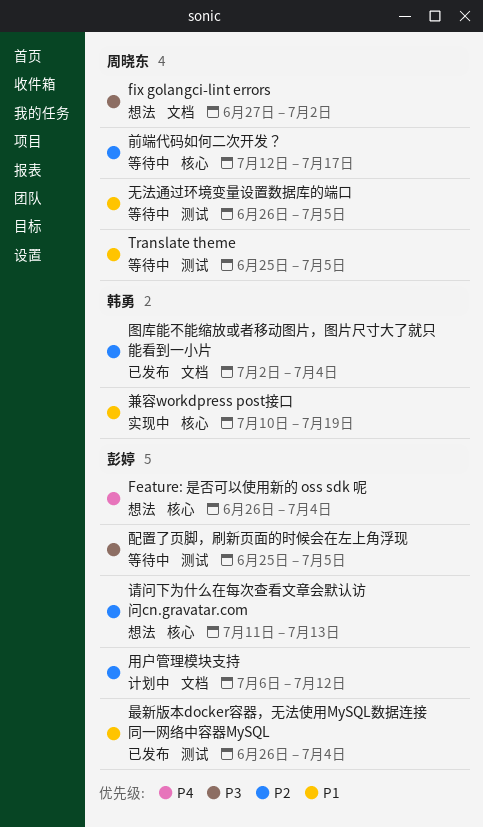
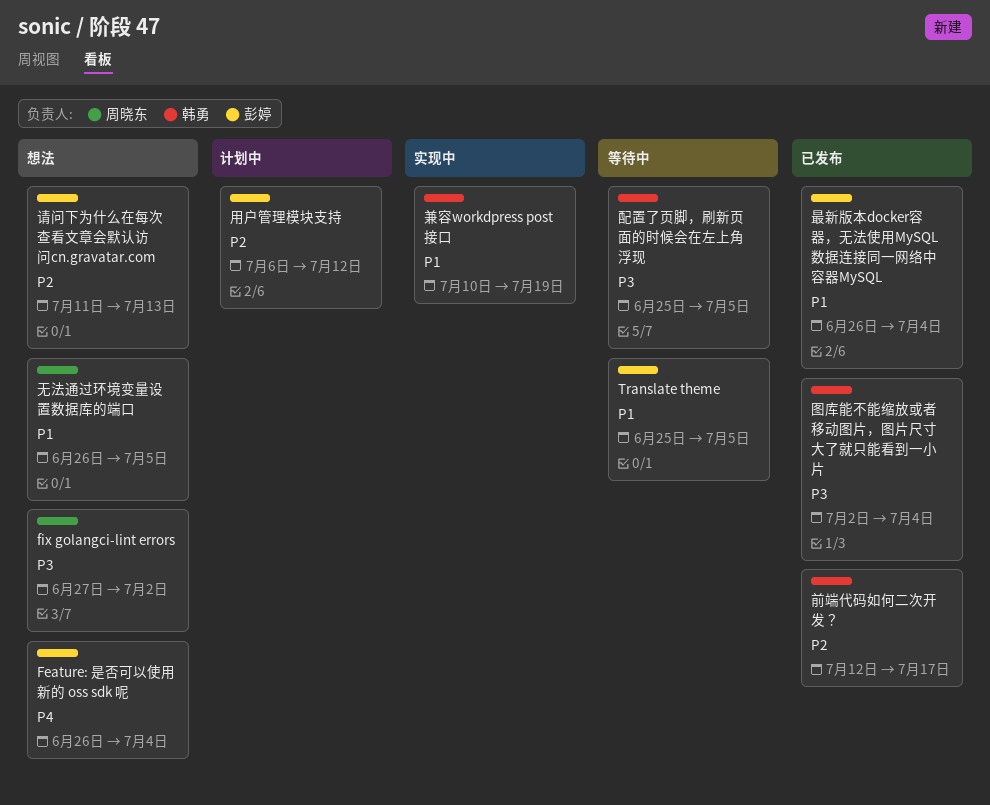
Translate theme, owner: 周晓东 -> 彭婷
前端代码如何二次开发？, status: 等待中 -> 已发布
前端代码如何二次开发？, owner: 周晓东 -> 韩勇
图库能不能缩放或者移动图片，图片尺寸大了就只能看到一小片, priority: P2 -> P3
无法通过环境变量设置数据库的端口, status: 等待中 -> 想法
配置了页脚，刷新页面的时候会在左上角浮现, owner: 彭婷 -> 韩勇

